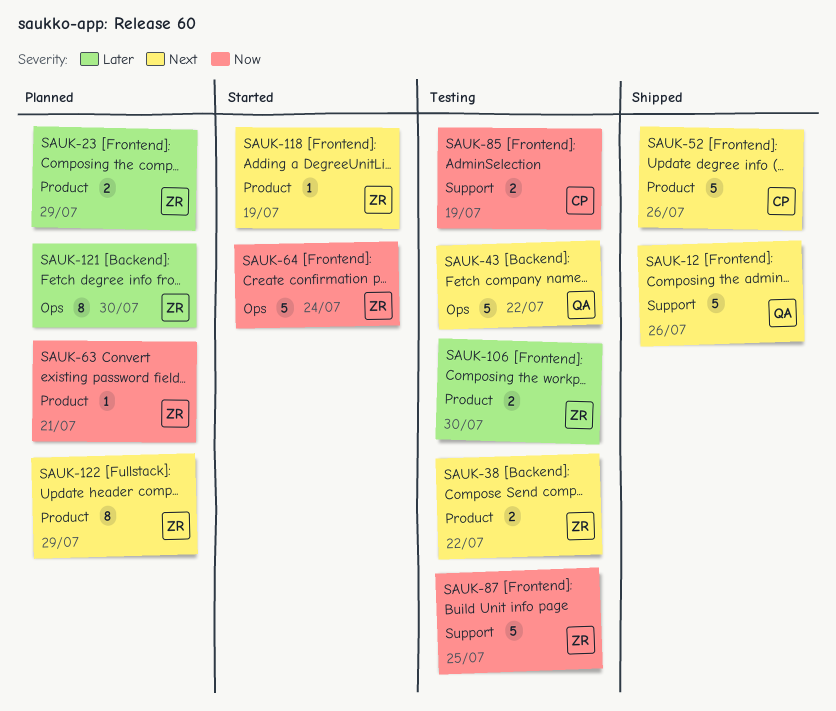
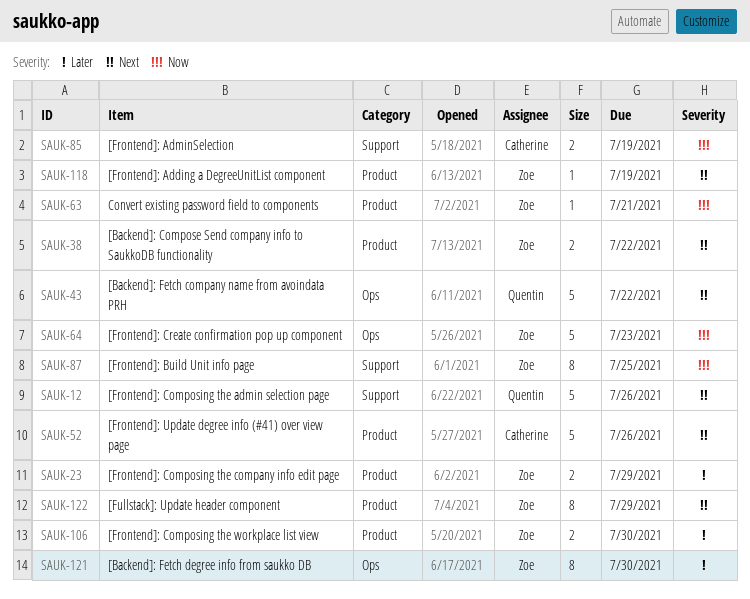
SAUK-64, due: Jul 24 -> Jul 23
SAUK-87, estimate: 5 -> 8

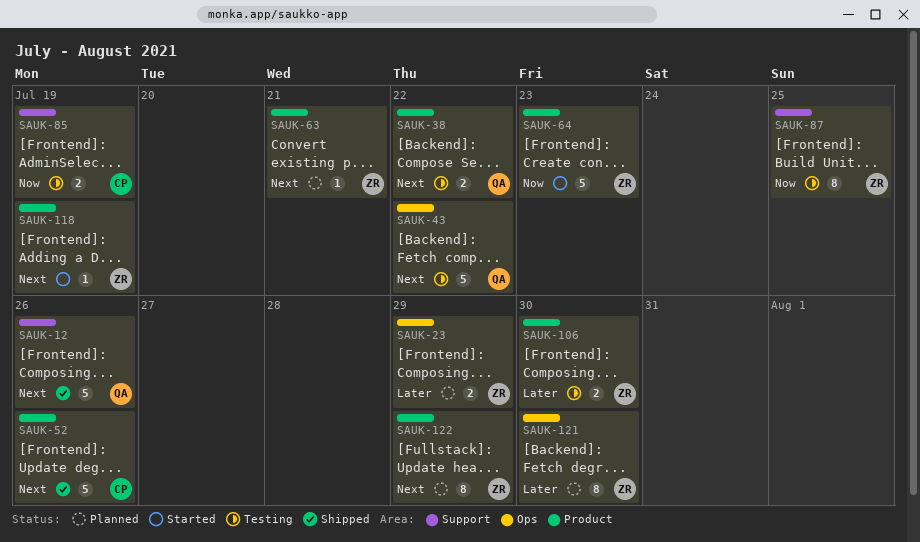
SAUK-23, label: Product -> Ops
SAUK-38, owner: Zoe -> Quentin
SAUK-63, priority: Now -> Next
SAUK-64, label: Ops -> Product

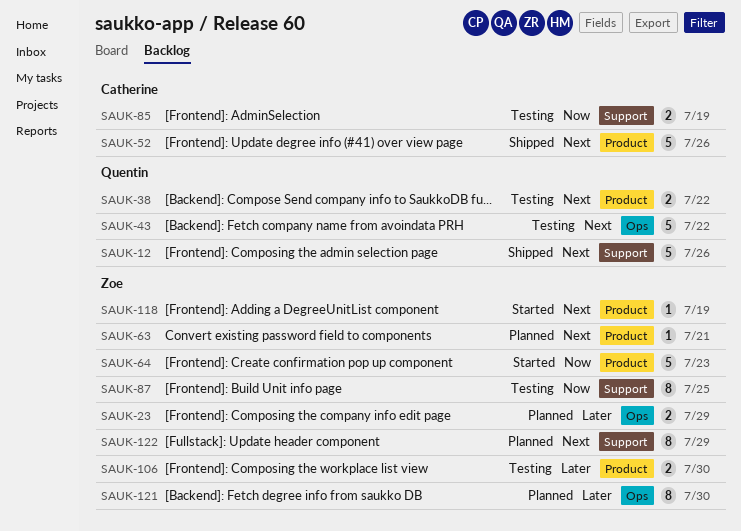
SAUK-122, label: Product -> Support

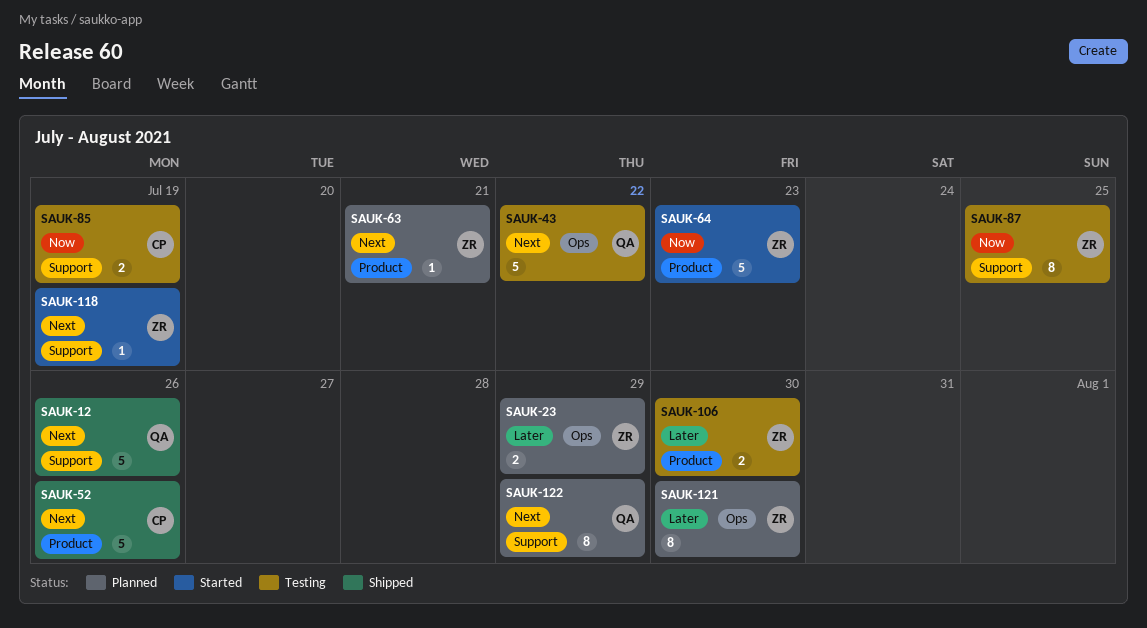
SAUK-38: present -> none
SAUK-118, label: Product -> Support
SAUK-122, owner: Zoe -> Quentin

